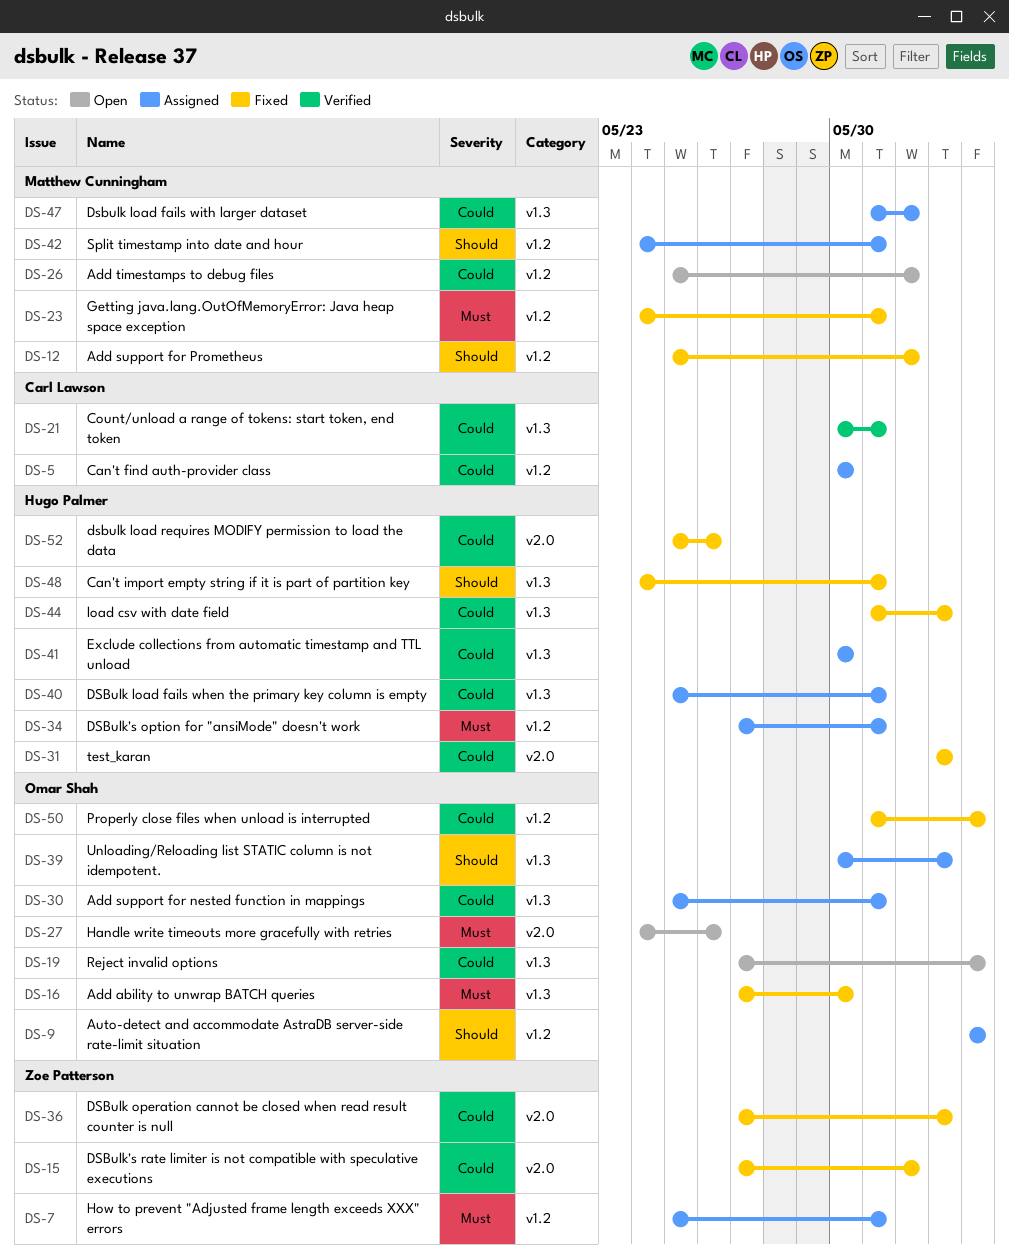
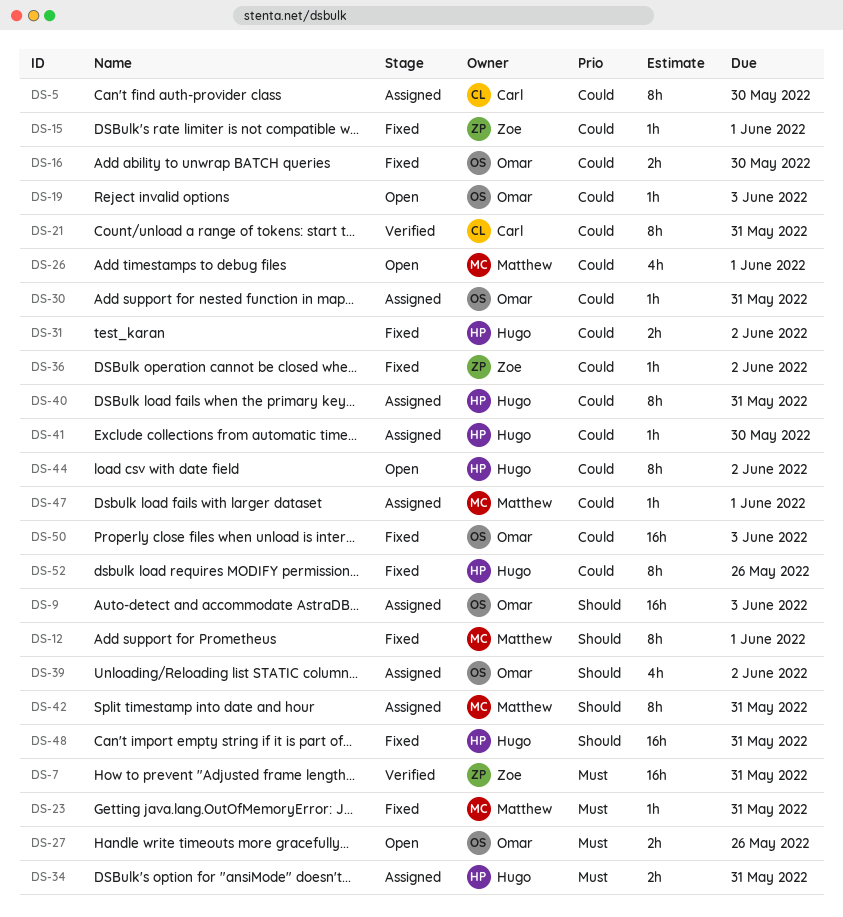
DS-7, status: Assigned -> Verified
DS-16, priority: Must -> Could
DS-44, status: Fixed -> Open

